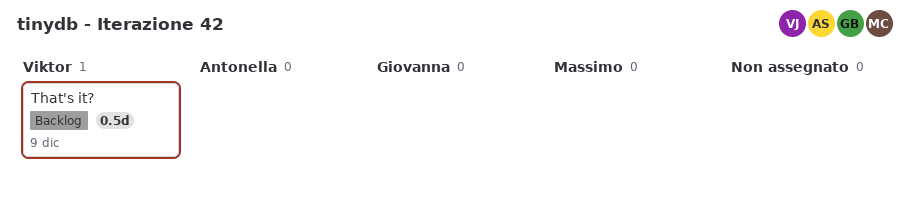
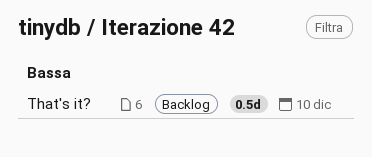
That's it?, due: Dec 9 -> Dec 10

